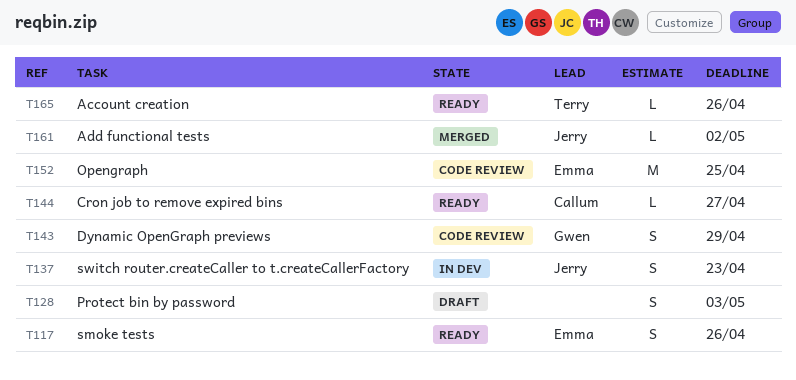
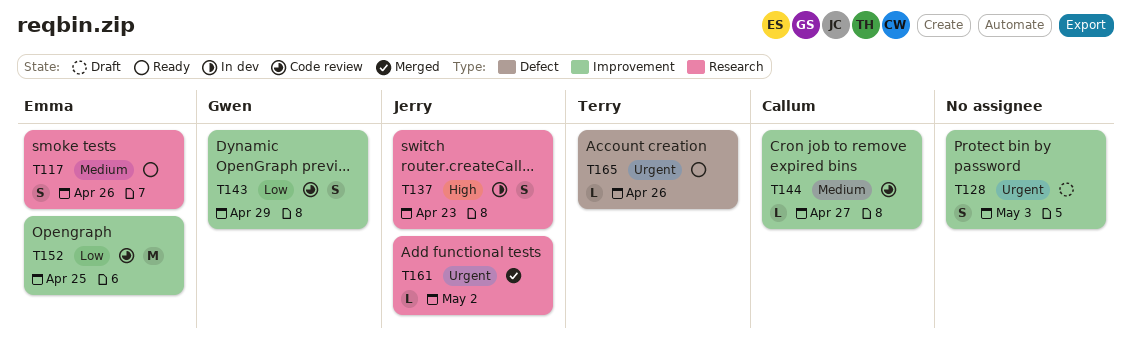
T144, status: Ready -> Code review

